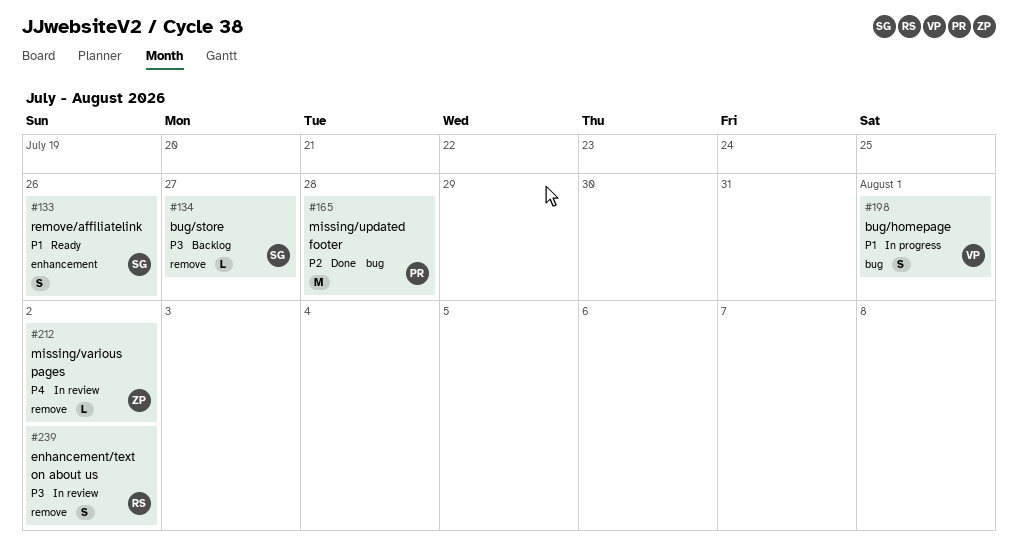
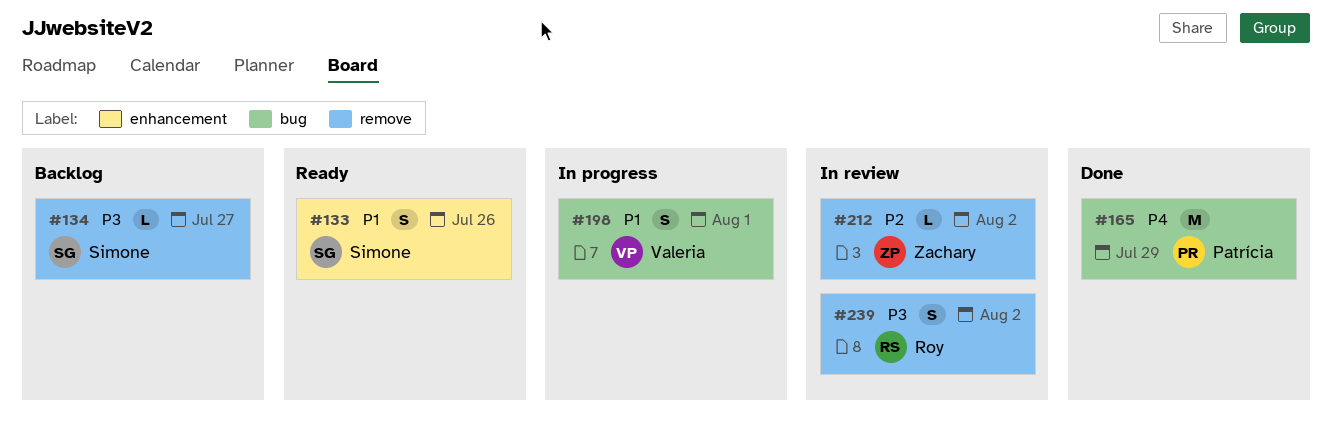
#165, priority: P2 -> P4
#165, due: Jul 28 -> Jul 29
#212, priority: P4 -> P2

